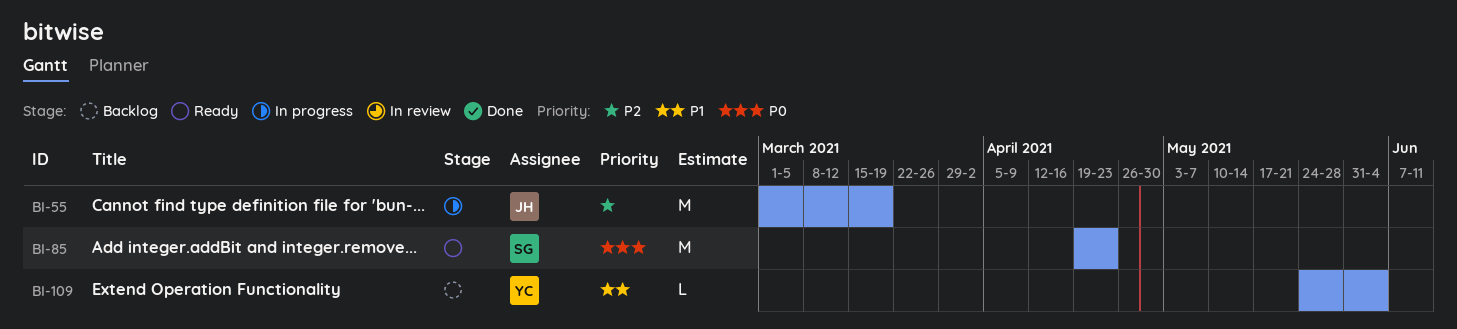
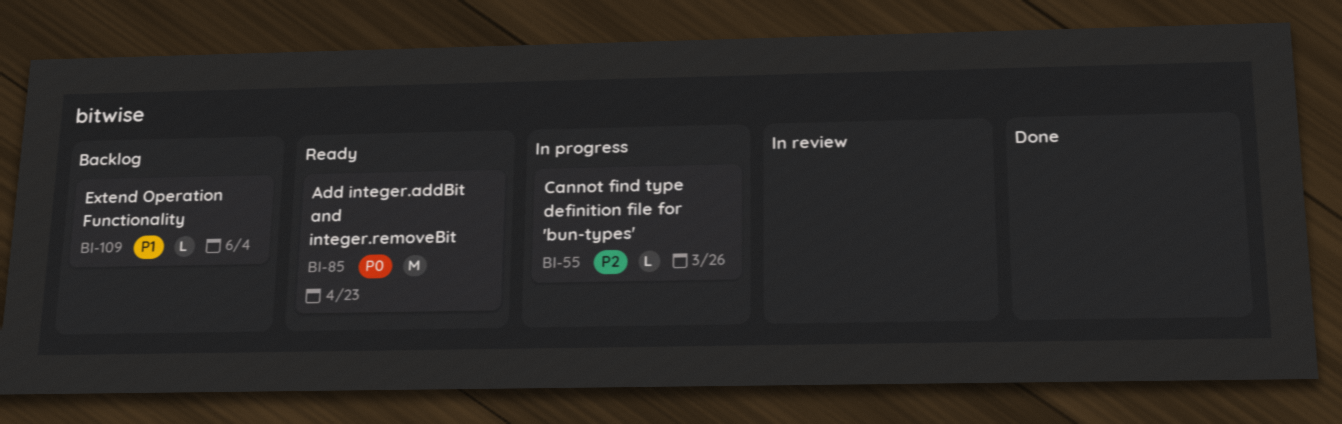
BI-55, estimate: M -> L
BI-55, due: Mar 19 -> Mar 26

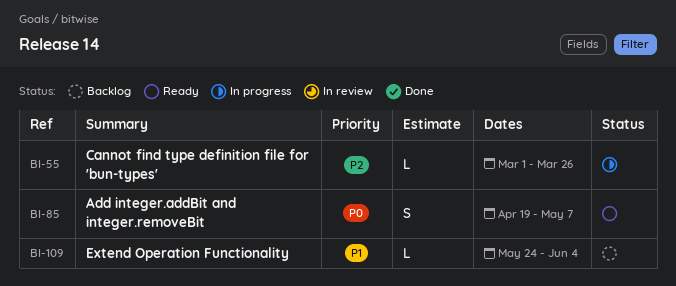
BI-85, estimate: M -> S
BI-85, due: Apr 23 -> May 7

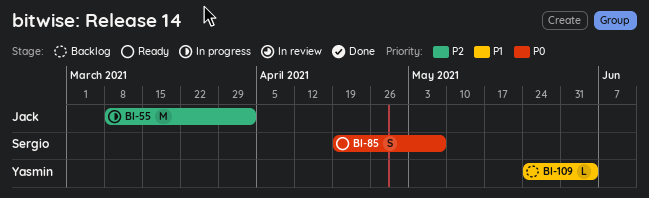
BI-55, estimate: L -> M
BI-55, start: Mar 1 -> Mar 8
BI-55, due: Mar 26 -> Apr 2

